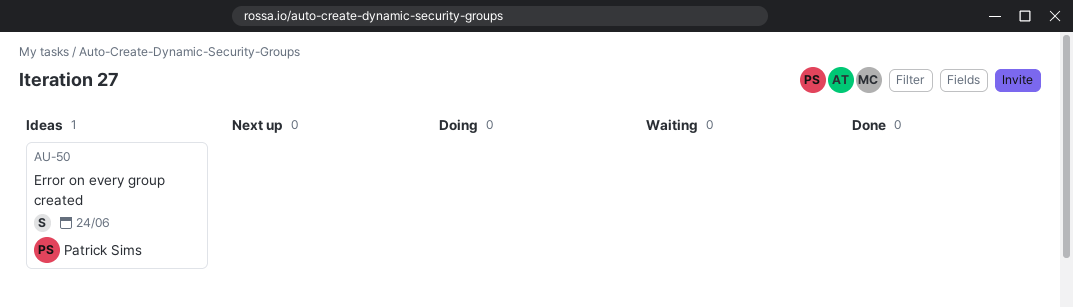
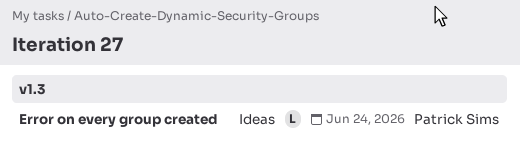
Error on every group created, estimate: S -> L

